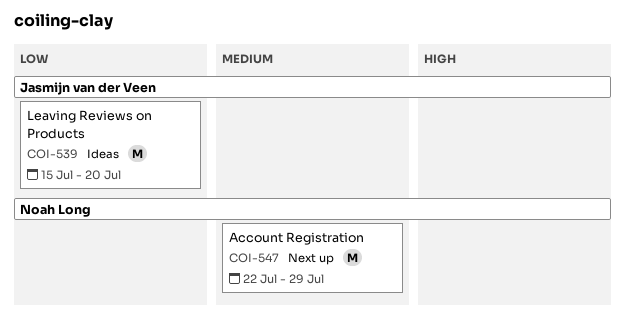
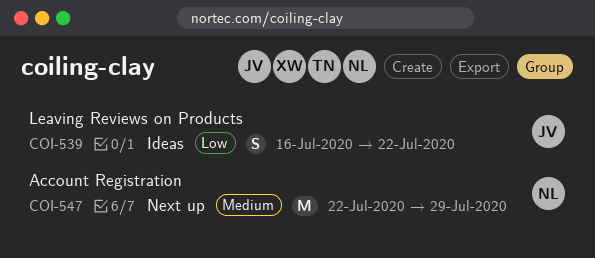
COI-539, estimate: M -> S
COI-539, start: Jul 15 -> Jul 16
COI-539, due: Jul 20 -> Jul 22

